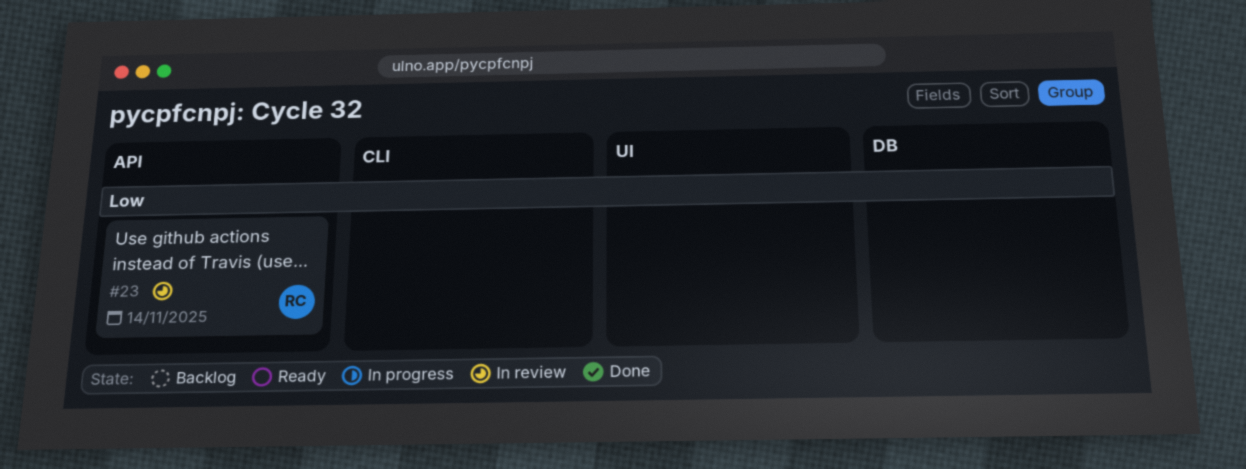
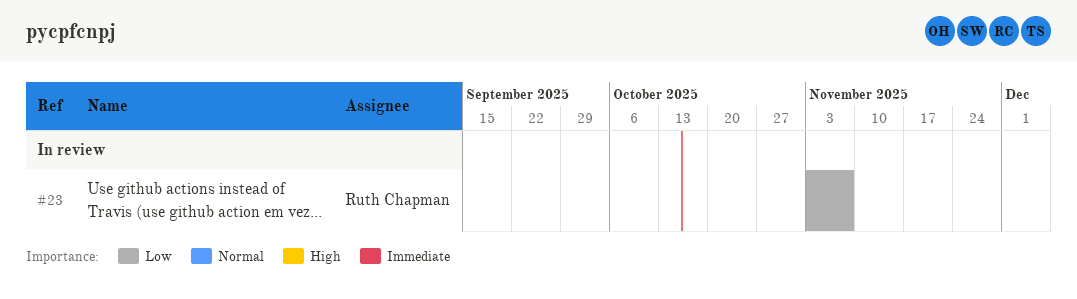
#23, due: Nov 14 -> Nov 7

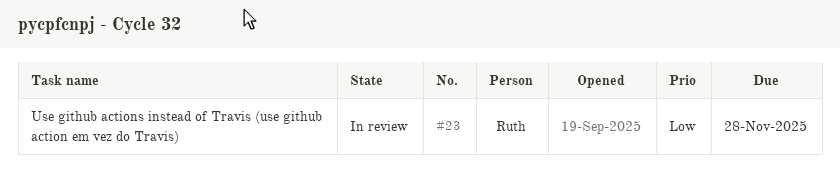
#23, due: Nov 7 -> Nov 28

